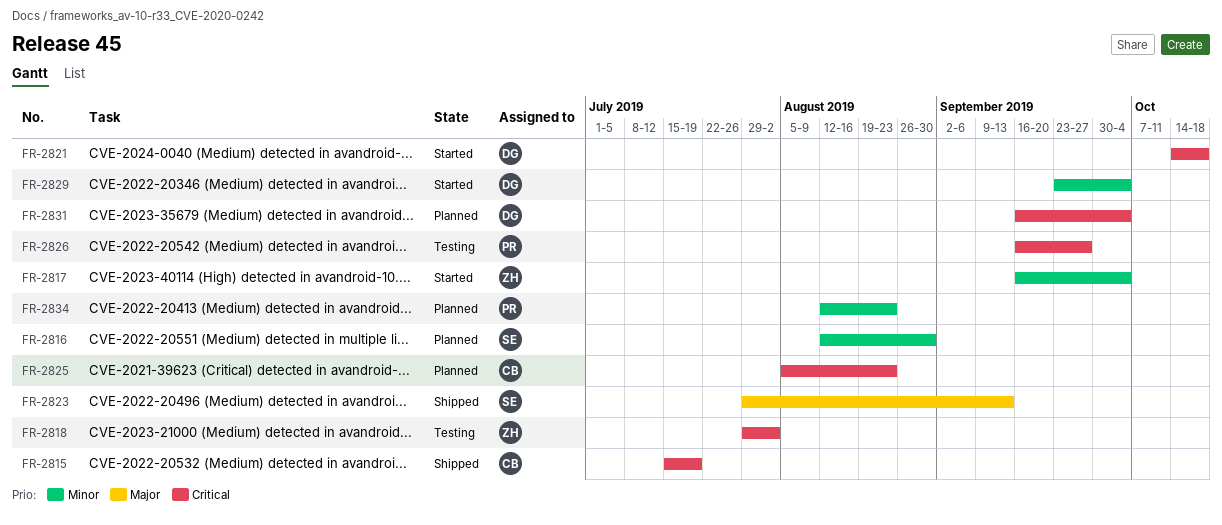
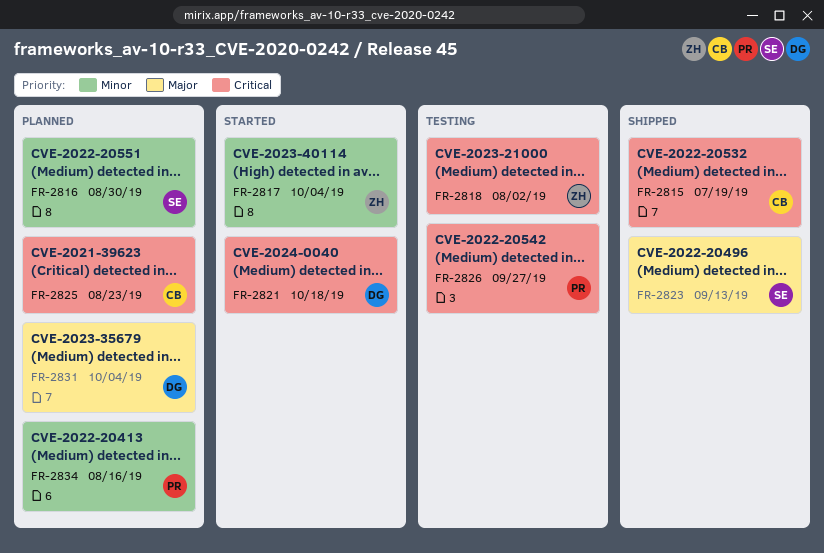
FR-2829: present -> none
FR-2831, priority: Critical -> Major
FR-2834, due: Aug 23 -> Aug 16

